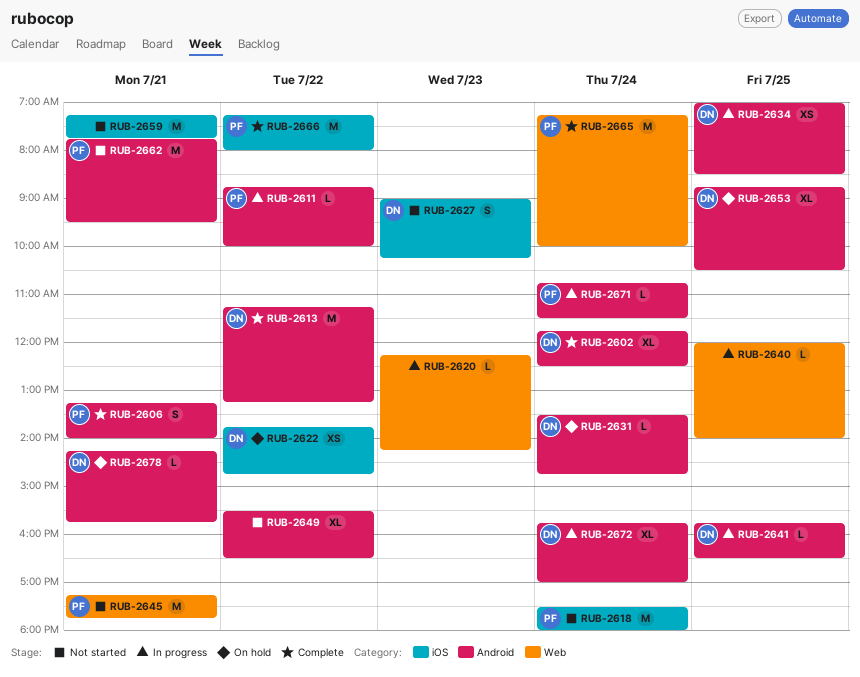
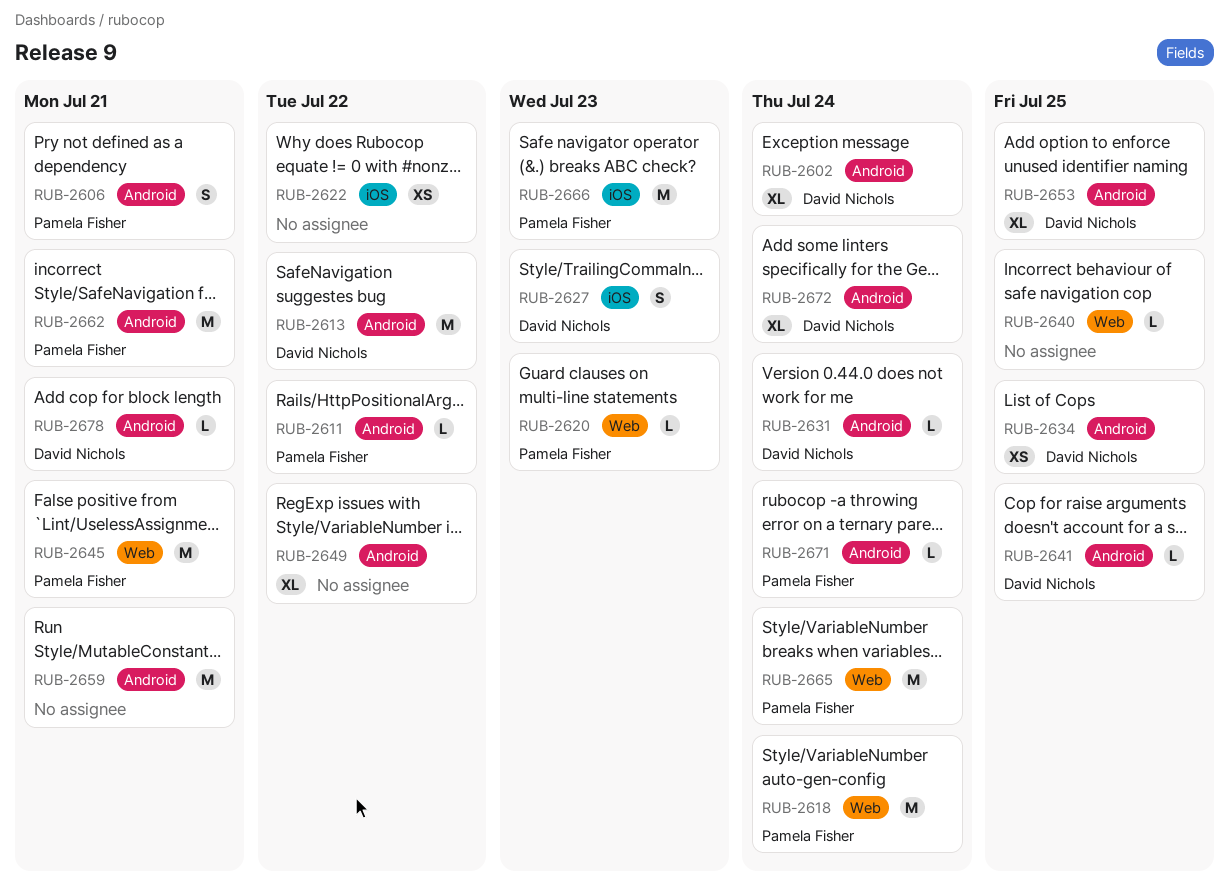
RUB-2618, label: iOS -> Web
RUB-2620, owner: none -> Pamela Fisher
RUB-2622, owner: David Nichols -> none
RUB-2659, label: iOS -> Android
RUB-2666, day: Jul 22 -> Jul 23

